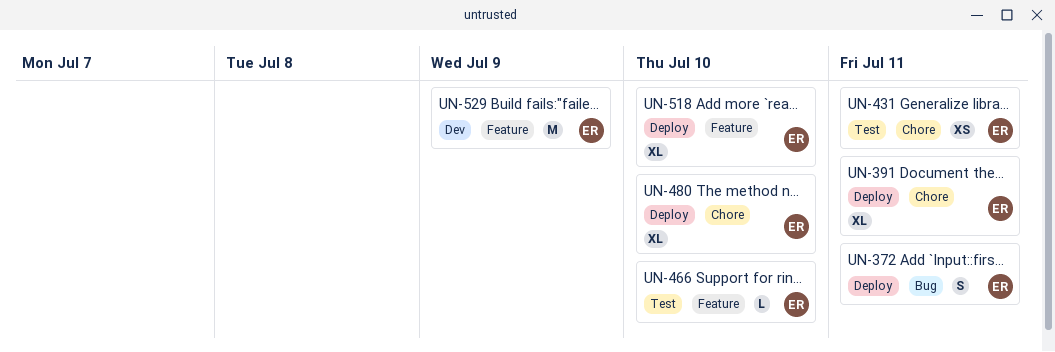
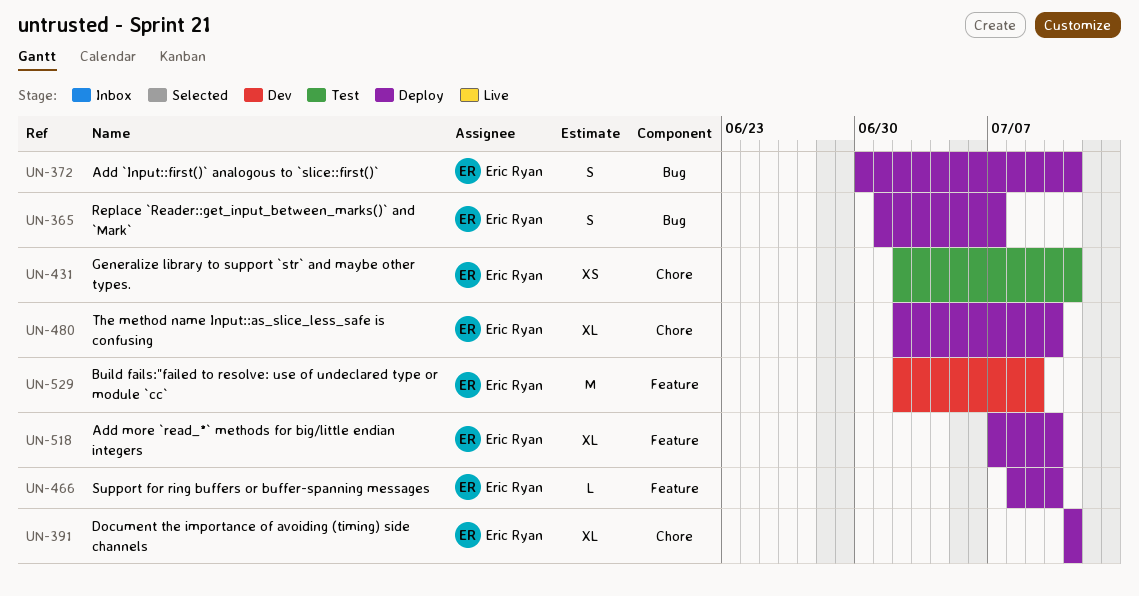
UN-365: none -> present
UN-466, status: Test -> Deploy

